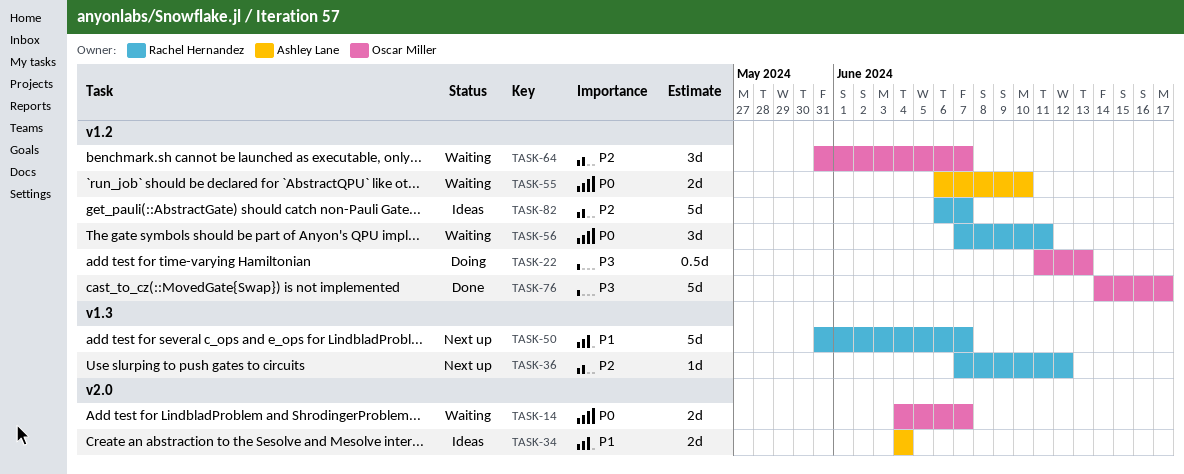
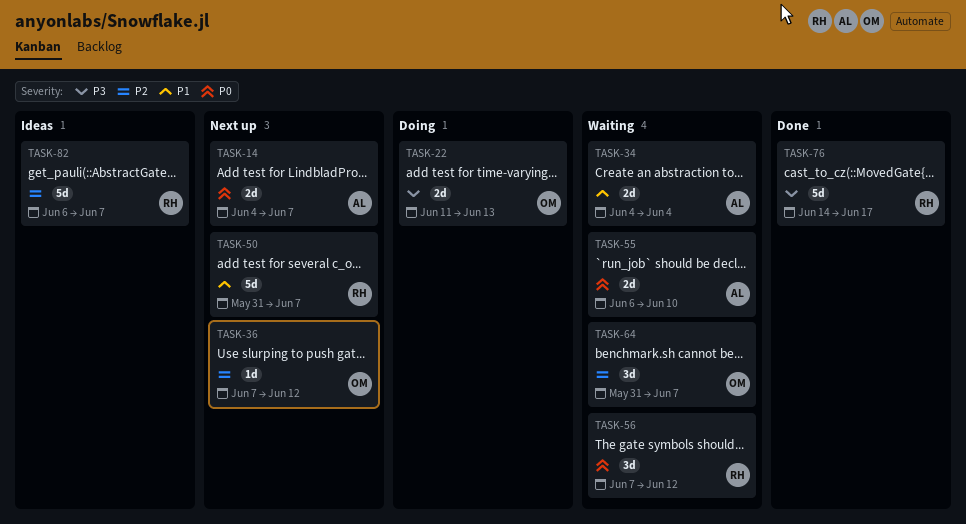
TASK-14, status: Waiting -> Next up
TASK-14, owner: Oscar Miller -> Ashley Lane
TASK-22, estimate: 0.5d -> 2d
TASK-34, status: Ideas -> Waiting
TASK-36, owner: Rachel Hernandez -> Oscar Miller
TASK-56, due: Jun 11 -> Jun 12
TASK-76, owner: Oscar Miller -> Rachel Hernandez

